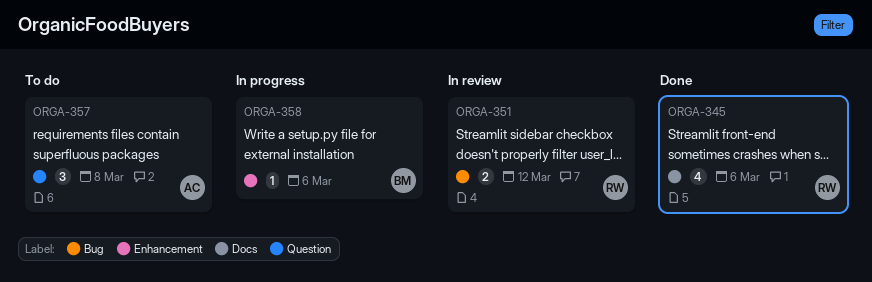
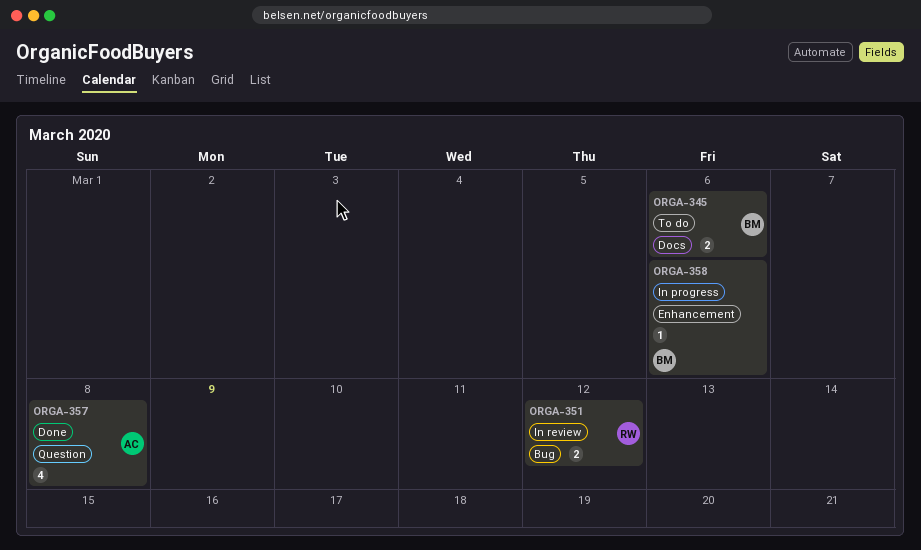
ORGA-345, status: Done -> To do
ORGA-345, owner: RW -> BM
ORGA-345, estimate: 4 -> 2
ORGA-357, status: To do -> Done
ORGA-357, estimate: 3 -> 4

